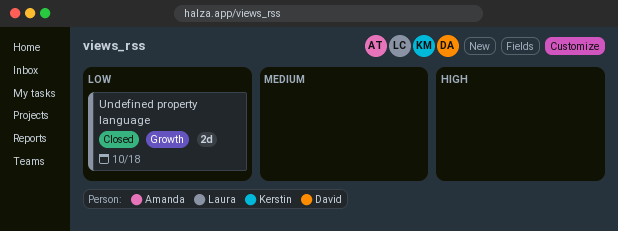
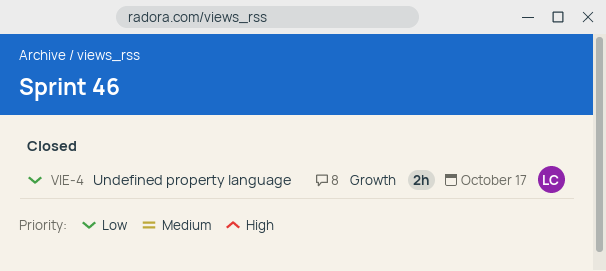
Undefined property language, estimate: 2d -> 2h
Undefined property language, due: Oct 18 -> Oct 17

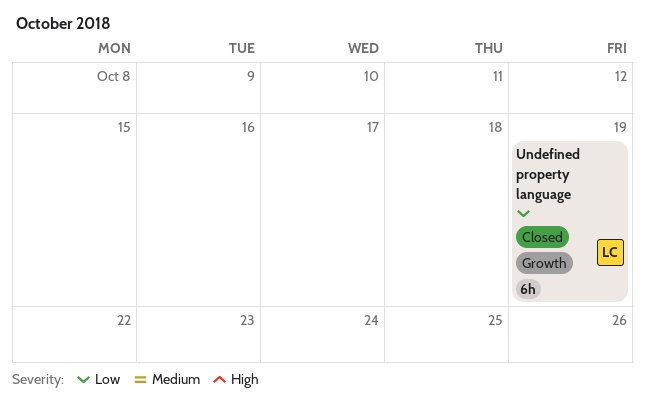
Undefined property language, estimate: 2h -> 6h
Undefined property language, due: Oct 17 -> Oct 19

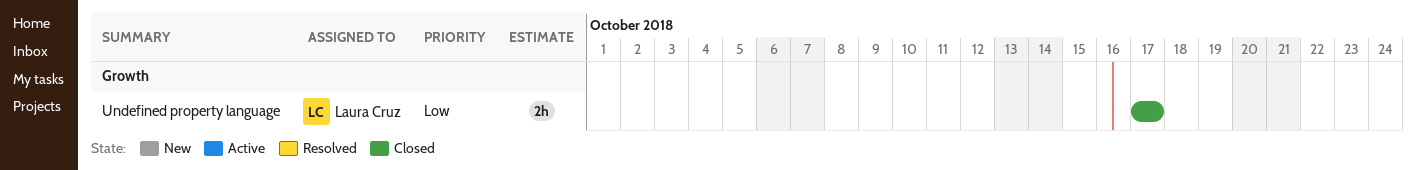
Undefined property language, estimate: 6h -> 2h
Undefined property language, due: Oct 19 -> Oct 17

